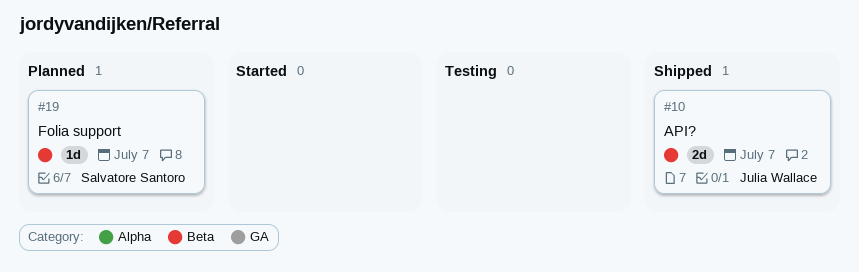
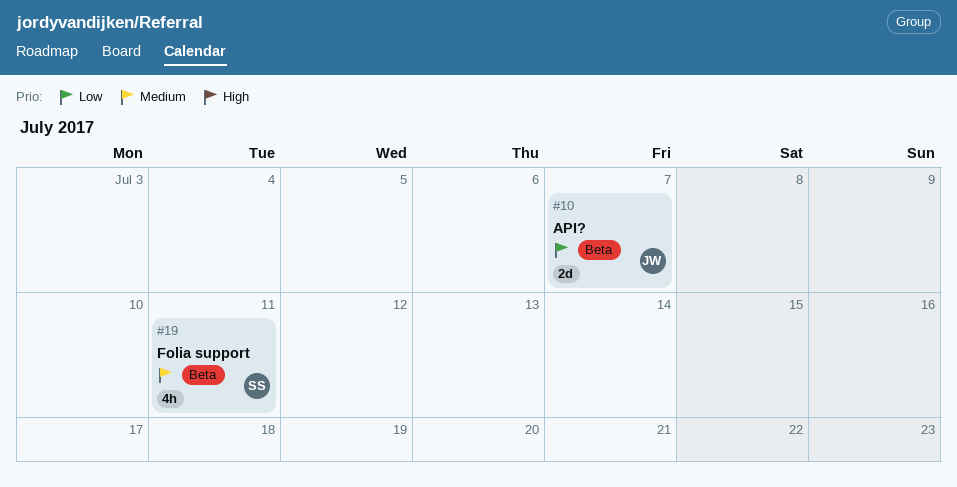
#19, estimate: 1d -> 4h
#19, due: Jul 7 -> Jul 11

